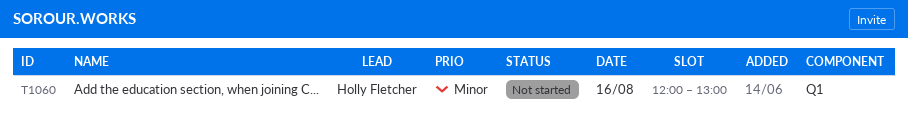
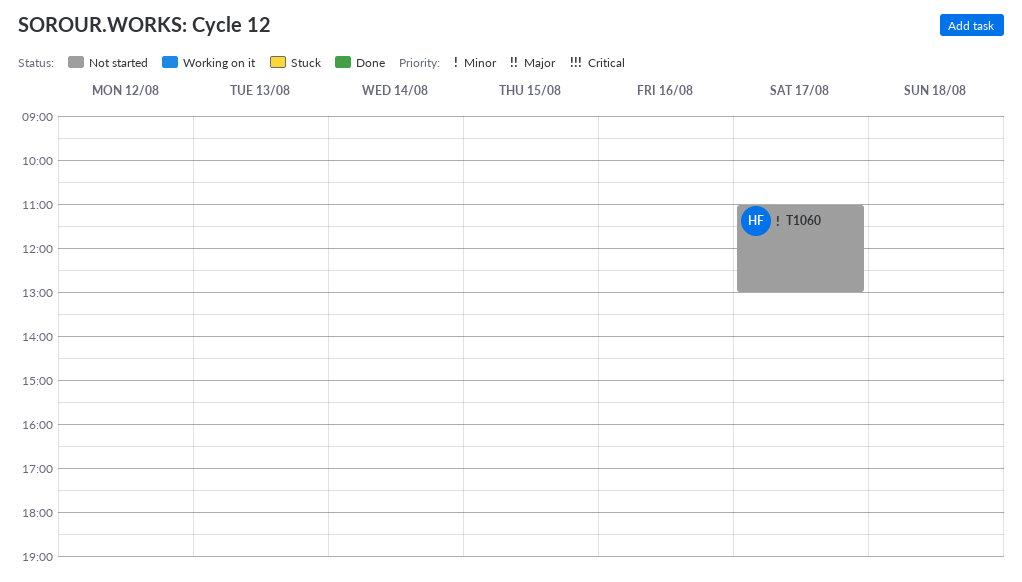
T1060, day: Aug 16 -> Aug 17
T1060, begins: 12:00 -> 11:00

